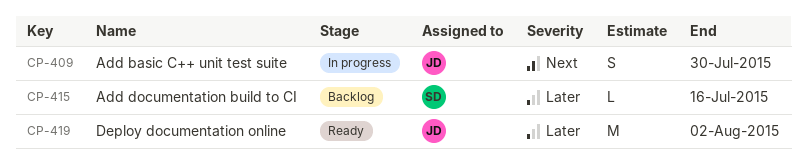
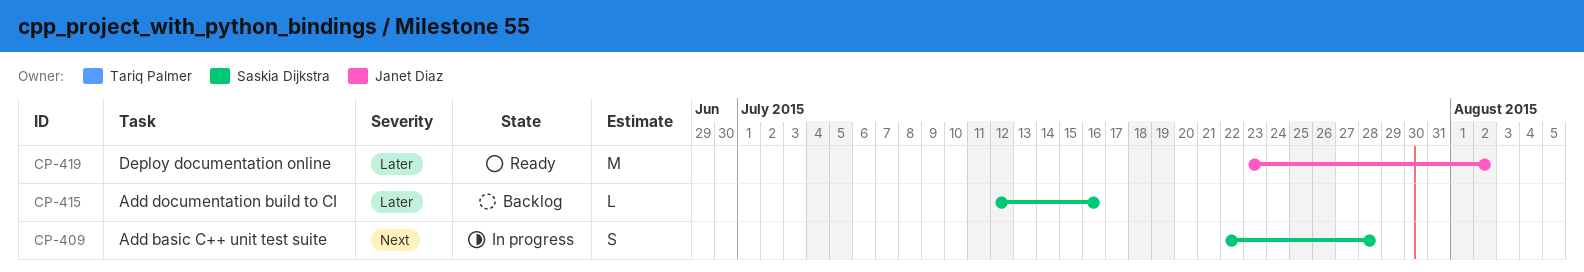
CP-409, owner: Janet Diaz -> Saskia Dijkstra
CP-409, due: Jul 30 -> Jul 28

